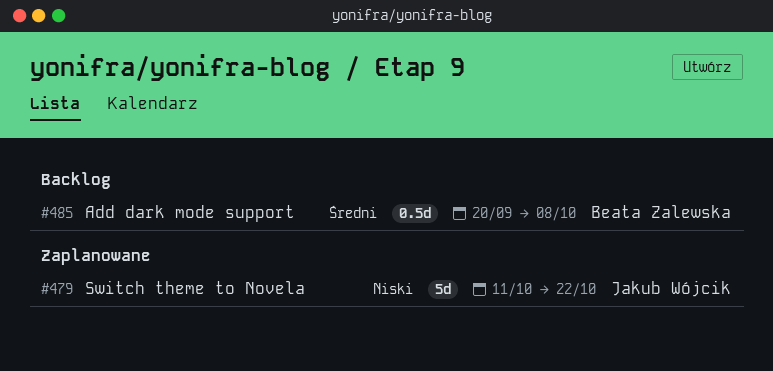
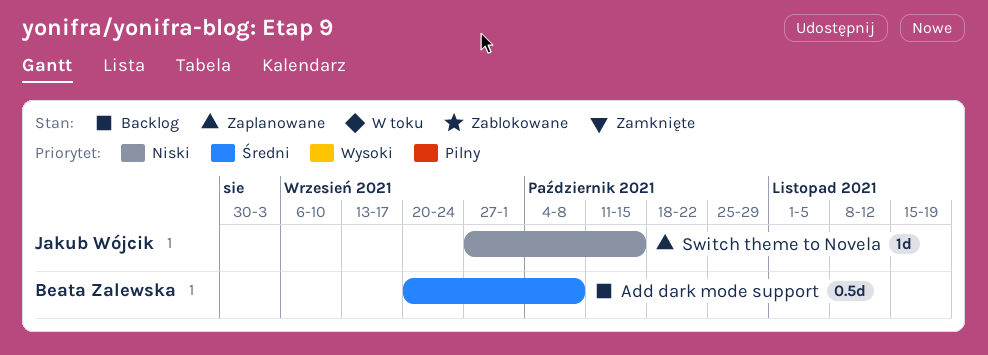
Switch theme to Novela, estimate: 5d -> 1d
Switch theme to Novela, start: Oct 11 -> Sep 27
Switch theme to Novela, due: Oct 22 -> Oct 15

